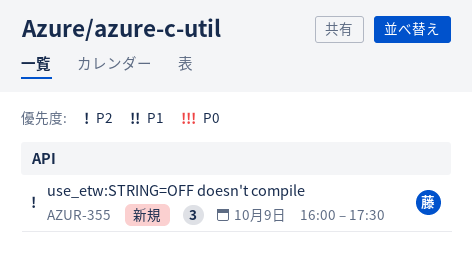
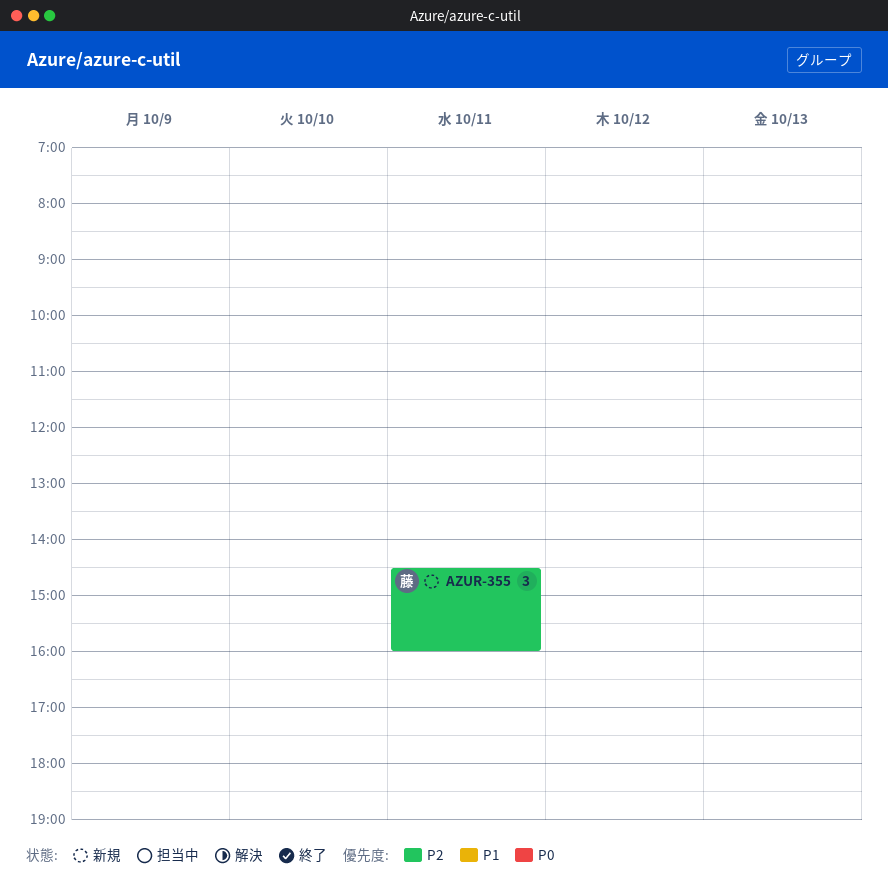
AZUR-355, day: Oct 9 -> Oct 11
AZUR-355, begins: 16:00 -> 14:30
AZUR-355, ends: 17:30 -> 16:00

